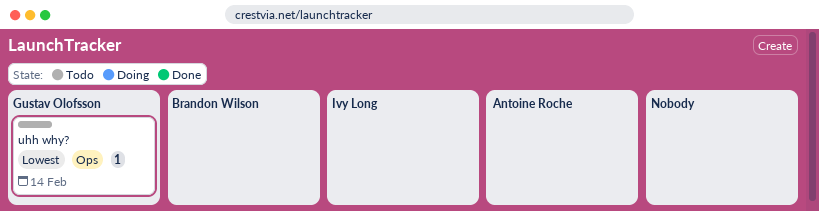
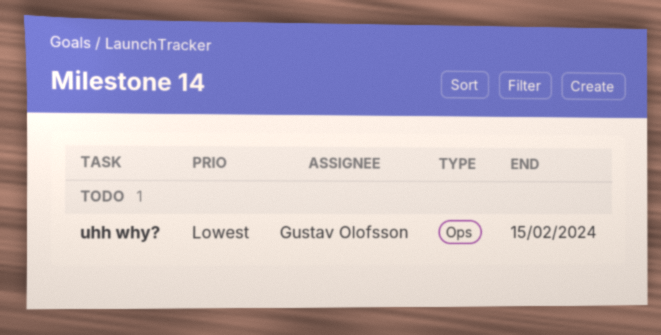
uhh why?, due: Feb 14 -> Feb 15

